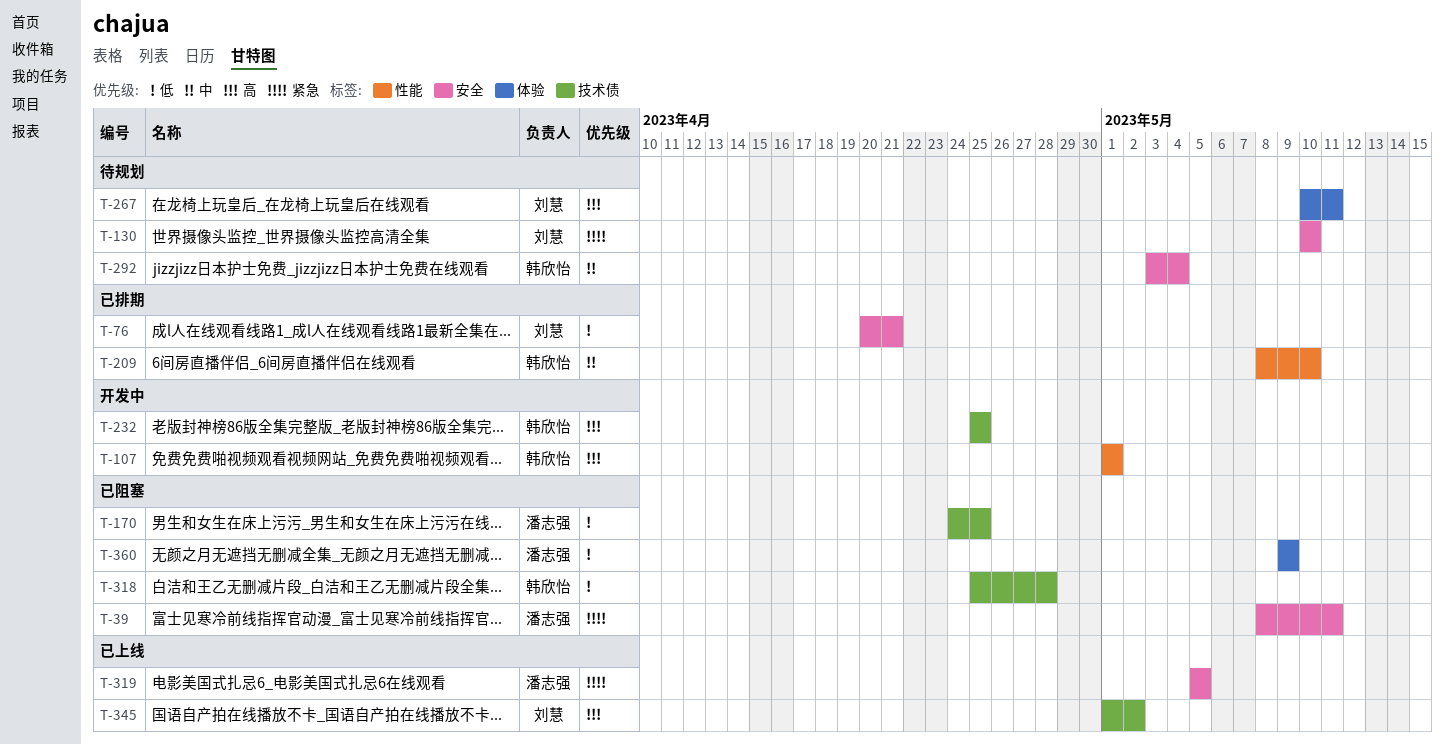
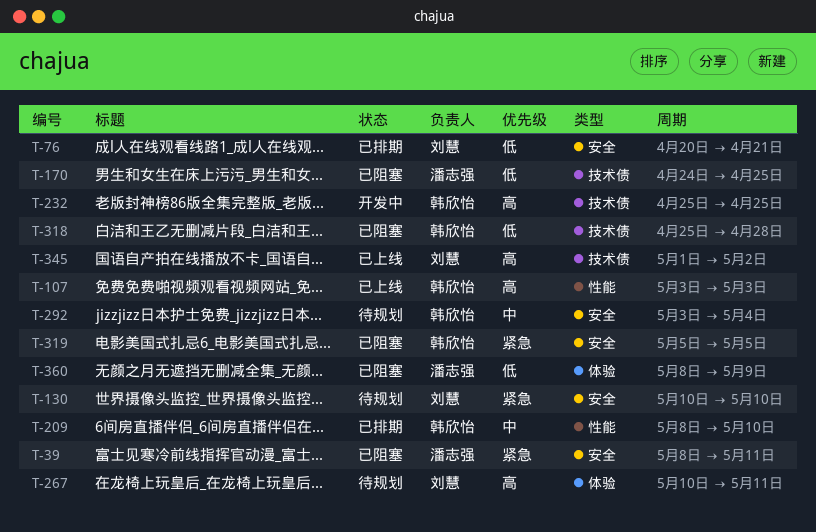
T-107, status: 开发中 -> 已上线
T-107, start: May 1 -> May 3
T-107, due: May 1 -> May 3
T-319, status: 已上线 -> 已阻塞
T-319, owner: 潘志强 -> 韩欣怡
T-360, start: May 9 -> May 8

